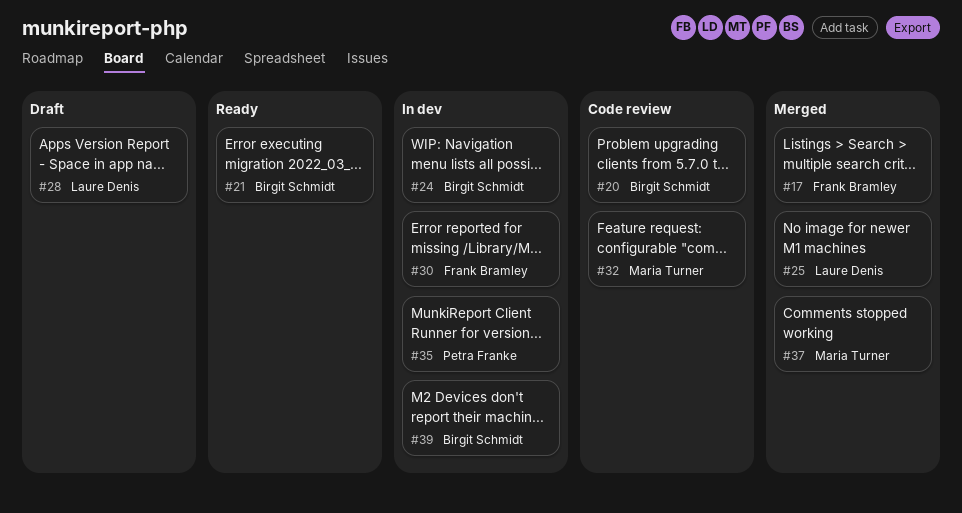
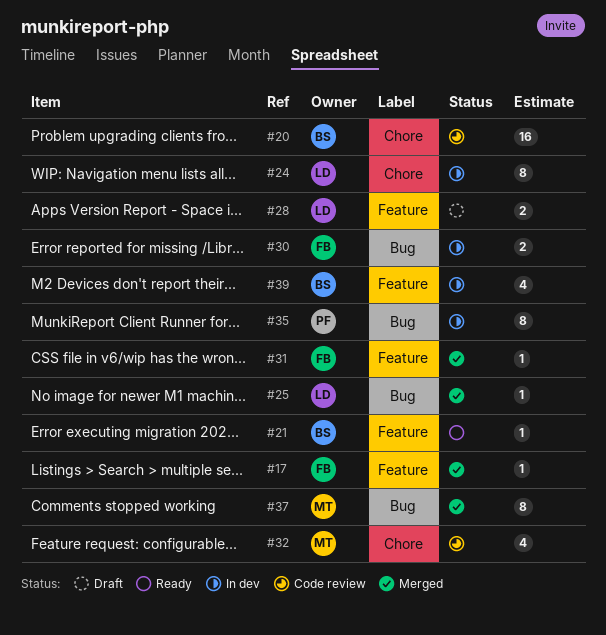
#24, owner: Birgit Schmidt -> Laure Denis
#31: none -> present

